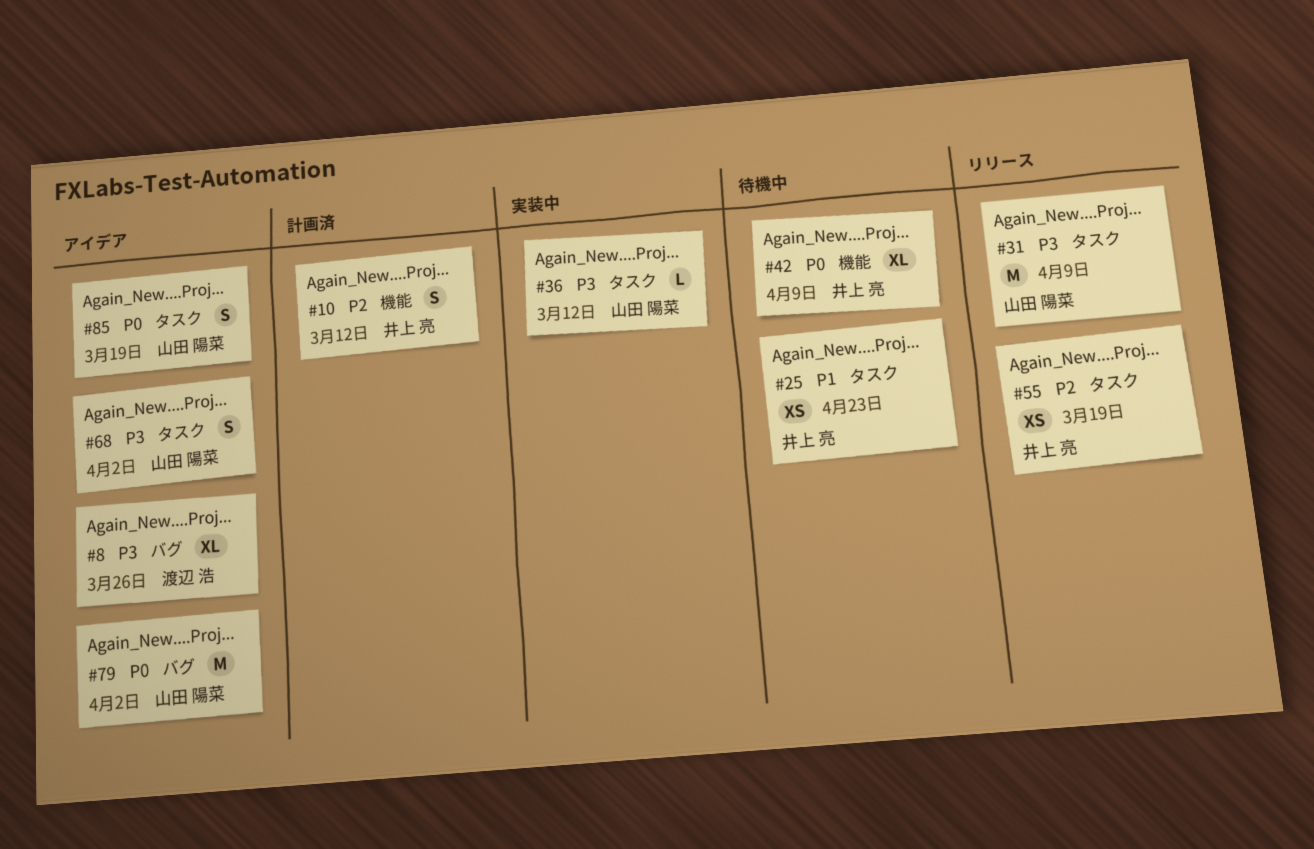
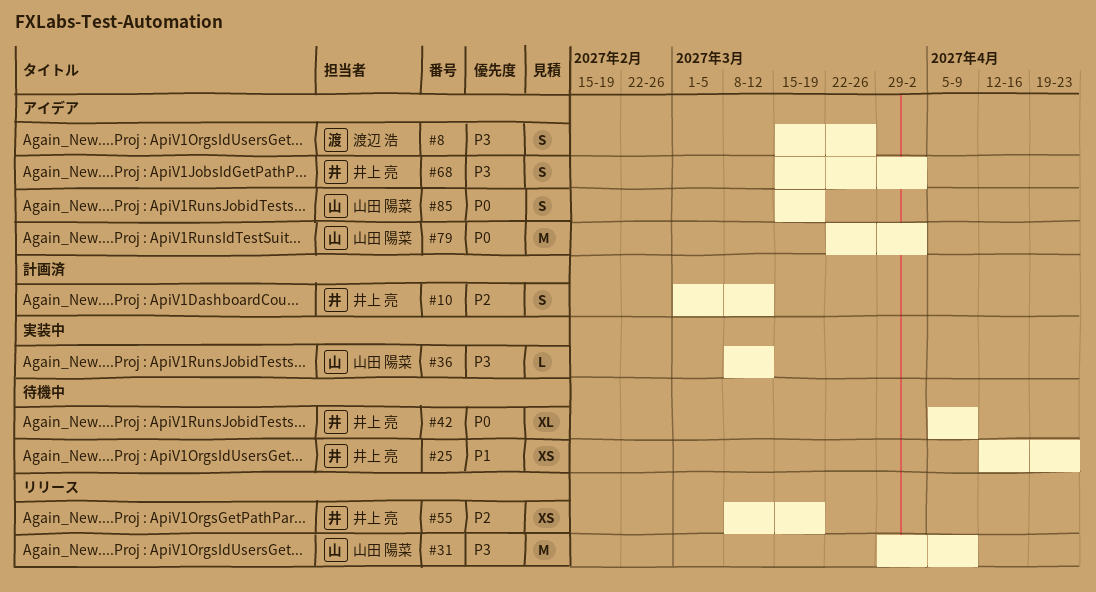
#8, estimate: XL -> S
#68, owner: 山田 陽菜 -> 井上 亮

